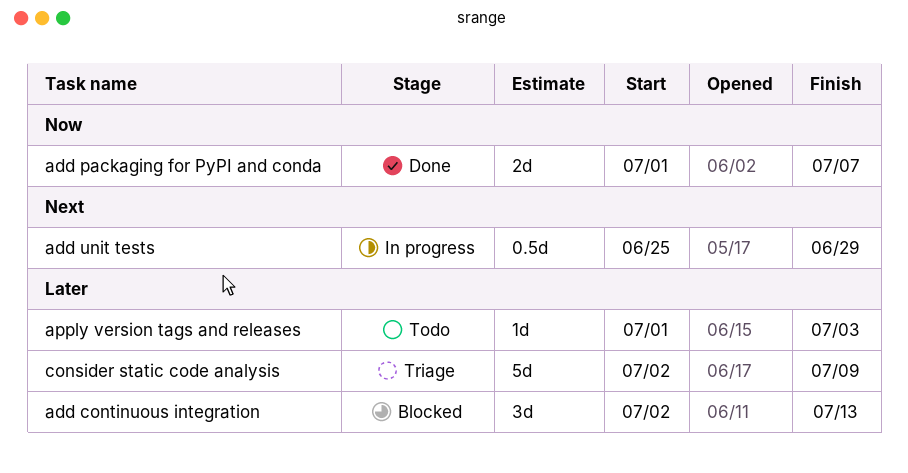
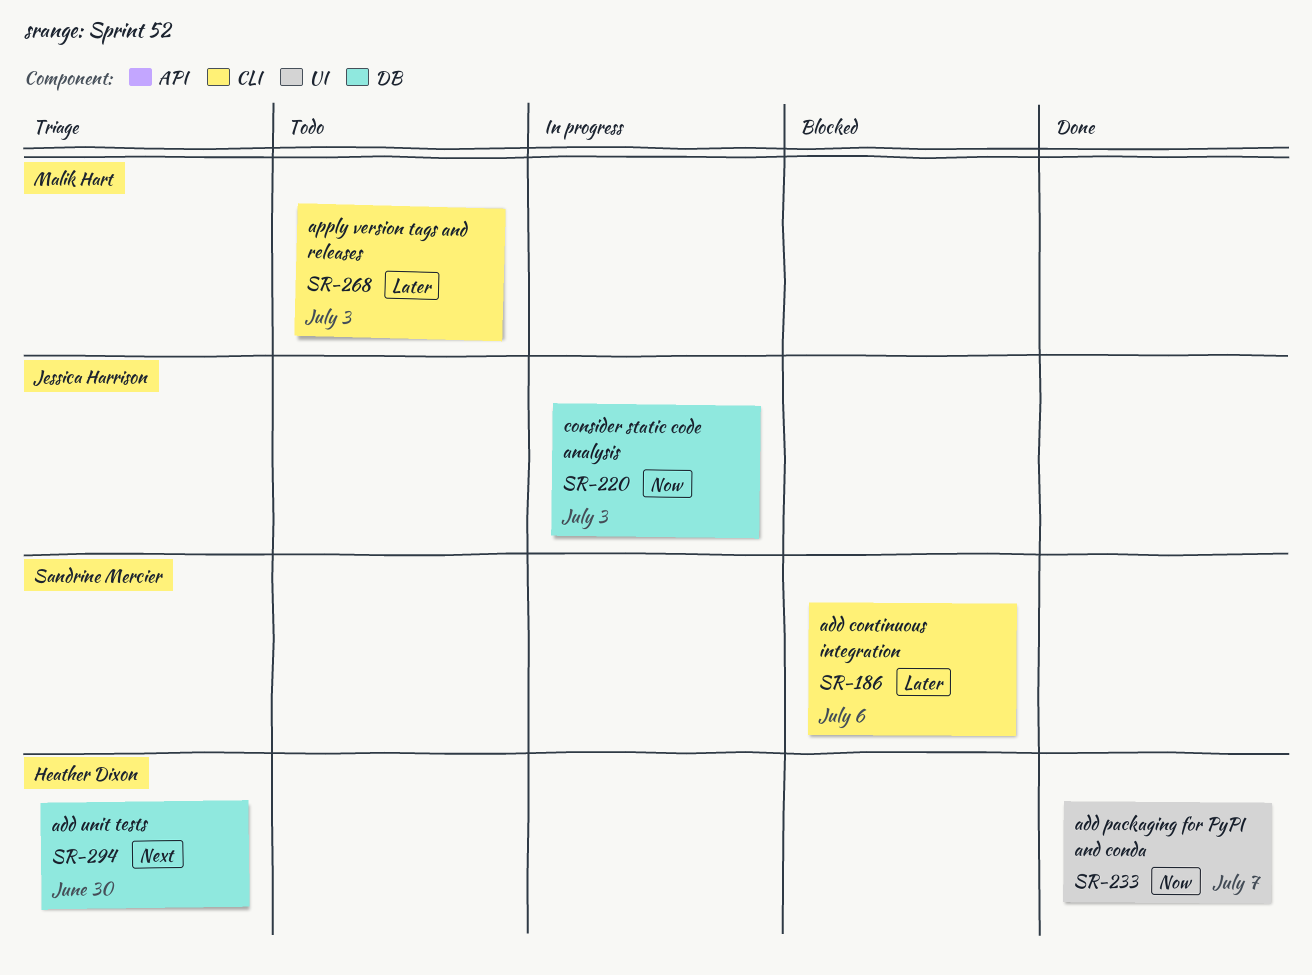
add continuous integration, due: Jul 13 -> Jul 6
add unit tests, status: In progress -> Triage
add unit tests, due: Jun 29 -> Jun 30
consider static code analysis, status: Triage -> In progress
consider static code analysis, priority: Later -> Now
consider static code analysis, due: Jul 9 -> Jul 3

